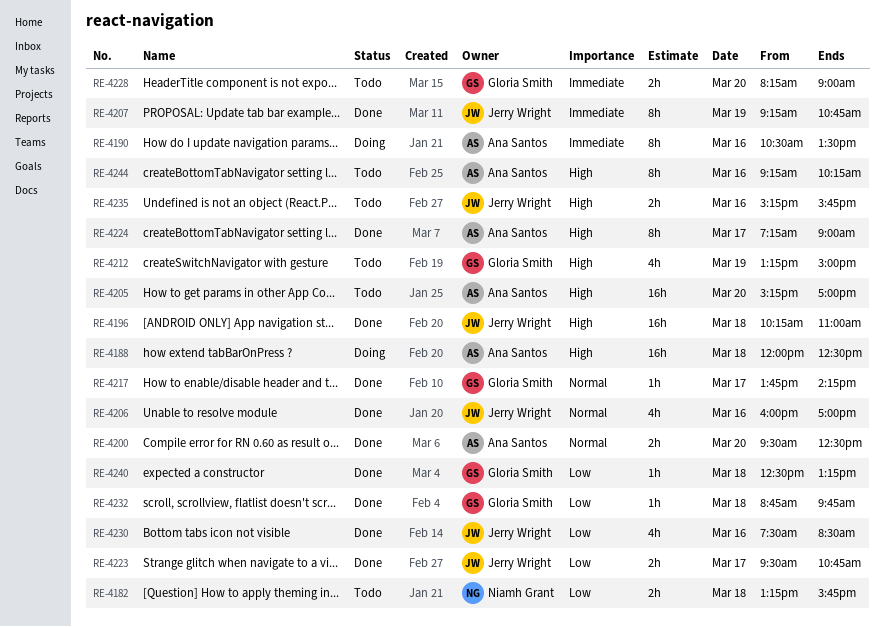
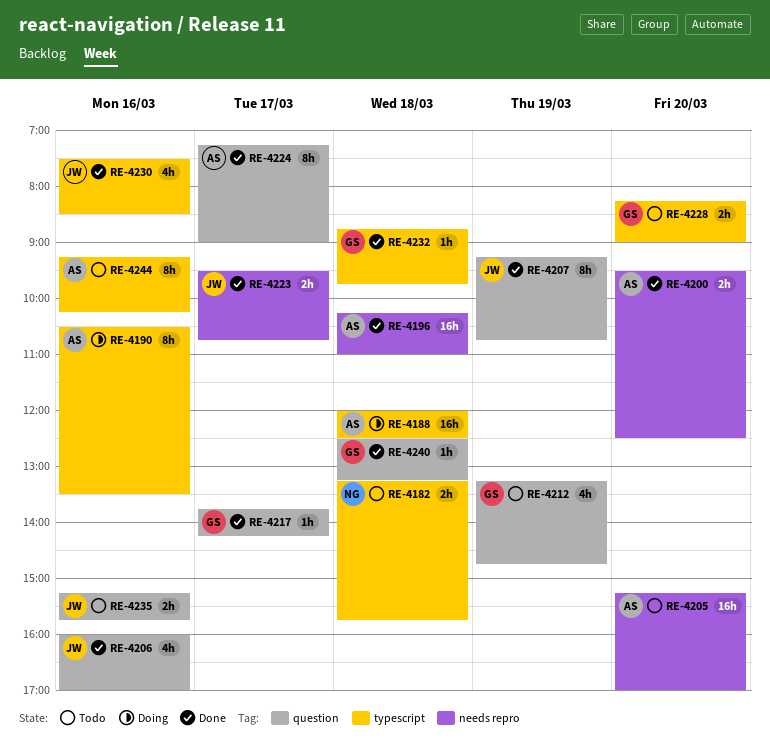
RE-4196, owner: Jerry Wright -> Ana Santos
RE-4212, ends: 15:00 -> 14:45

